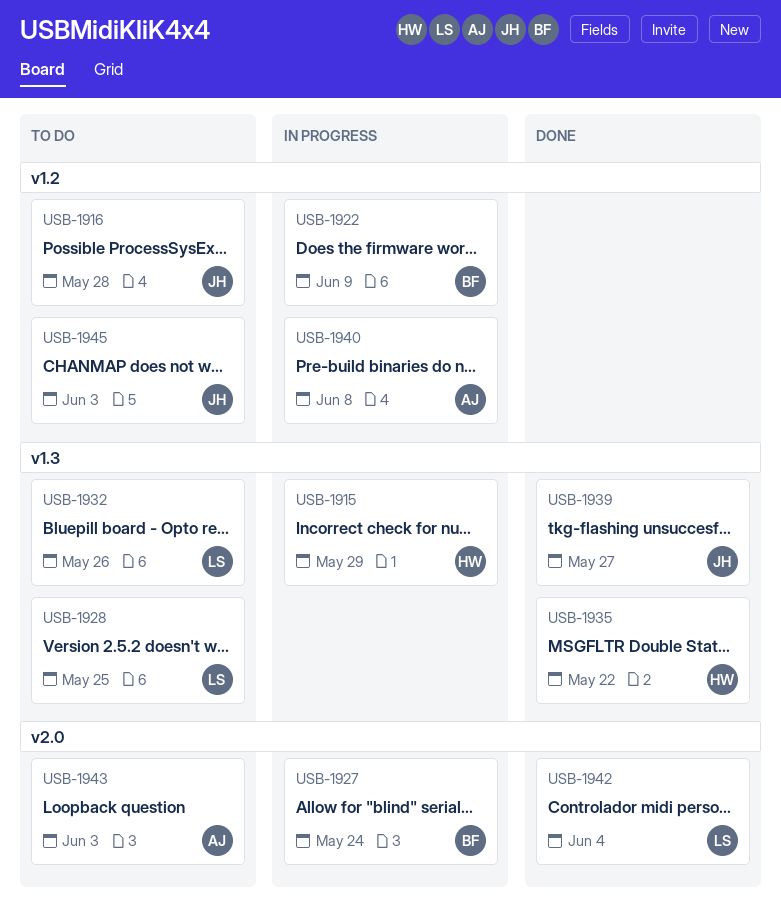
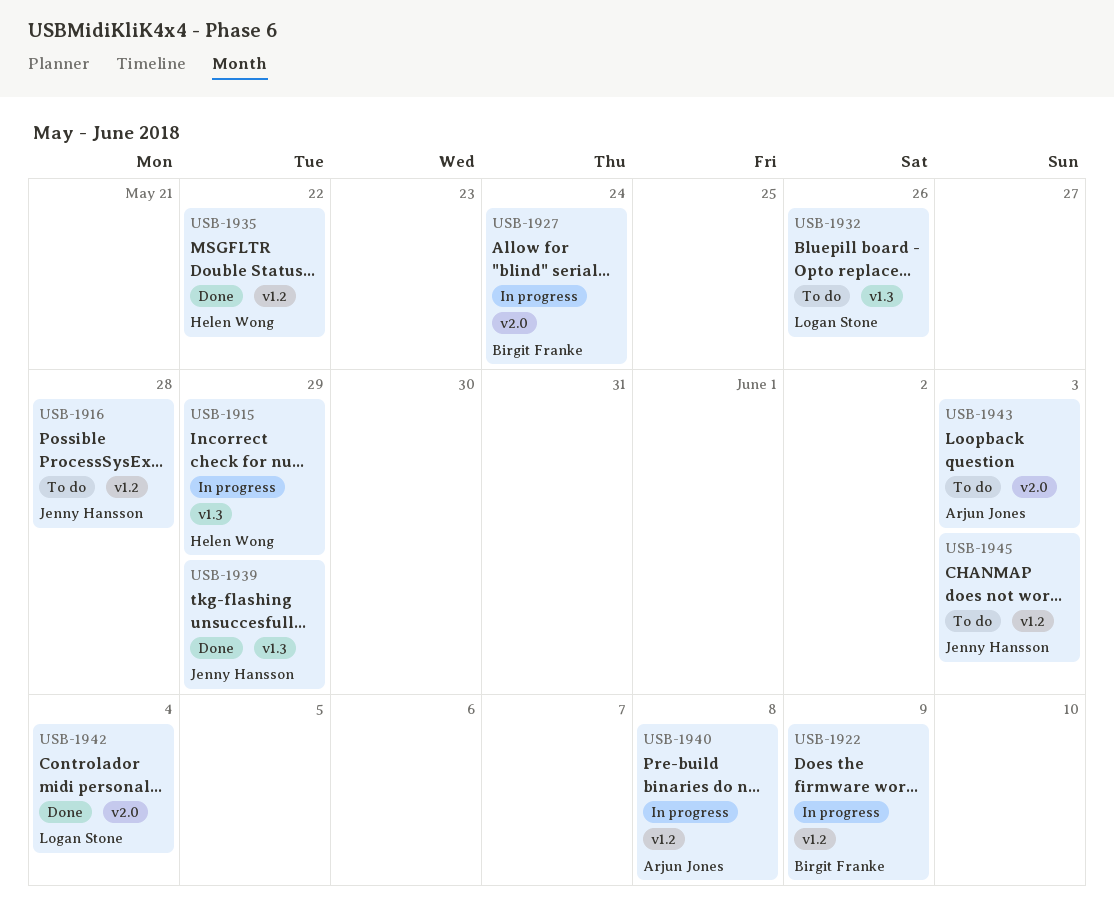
USB-1928: present -> none
USB-1935, label: v1.3 -> v1.2
USB-1939, due: May 27 -> May 29

